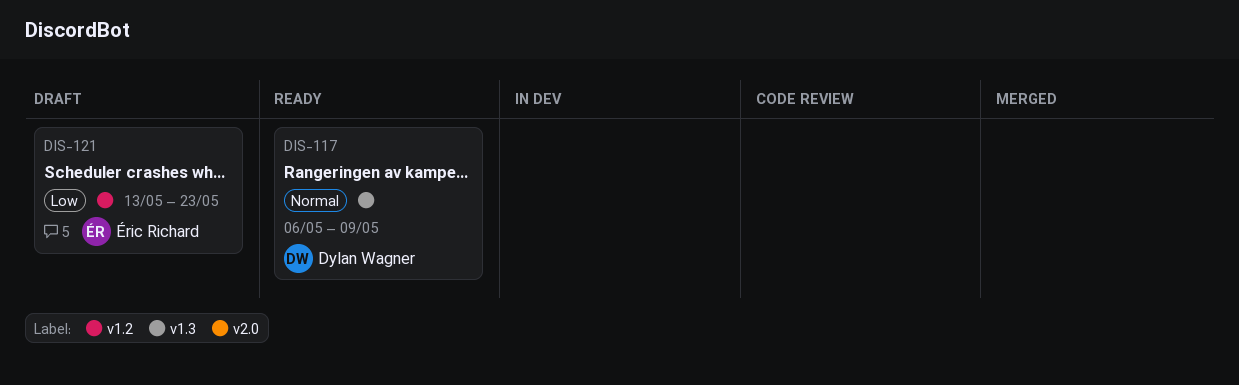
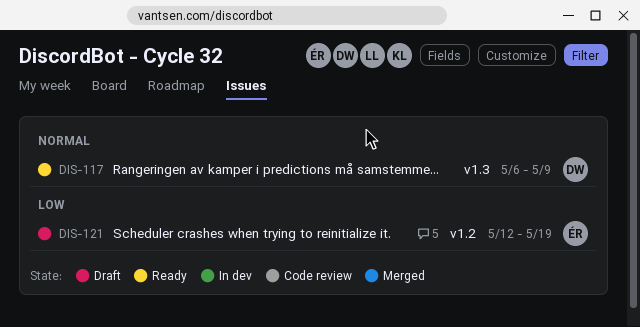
DIS-121, start: May 13 -> May 12
DIS-121, due: May 23 -> May 19

